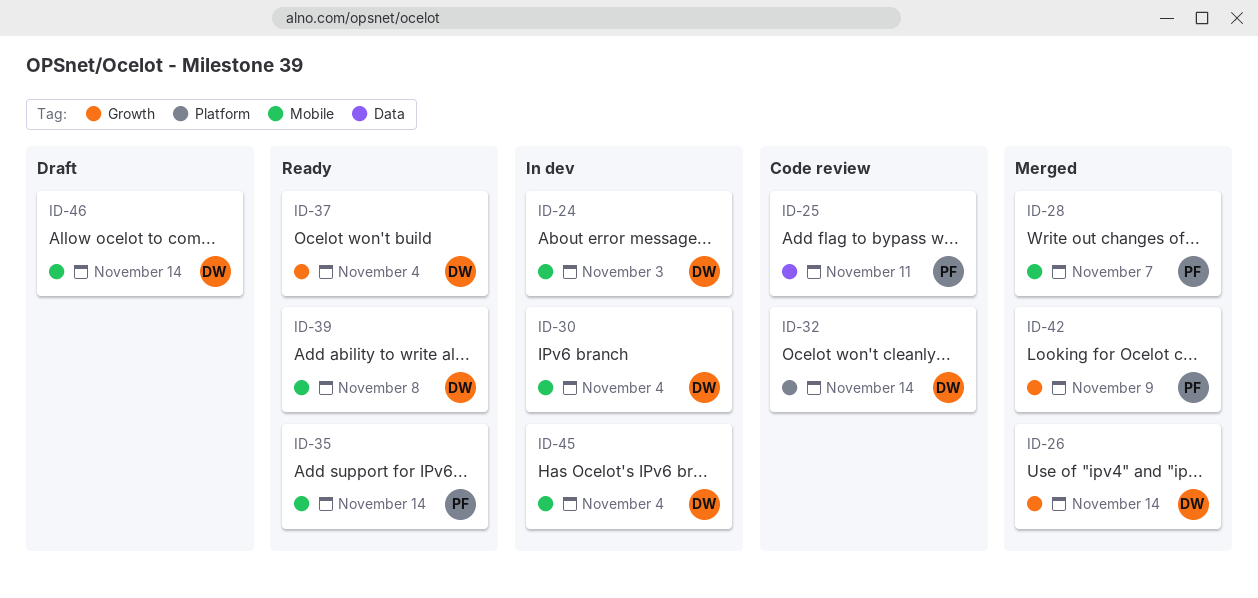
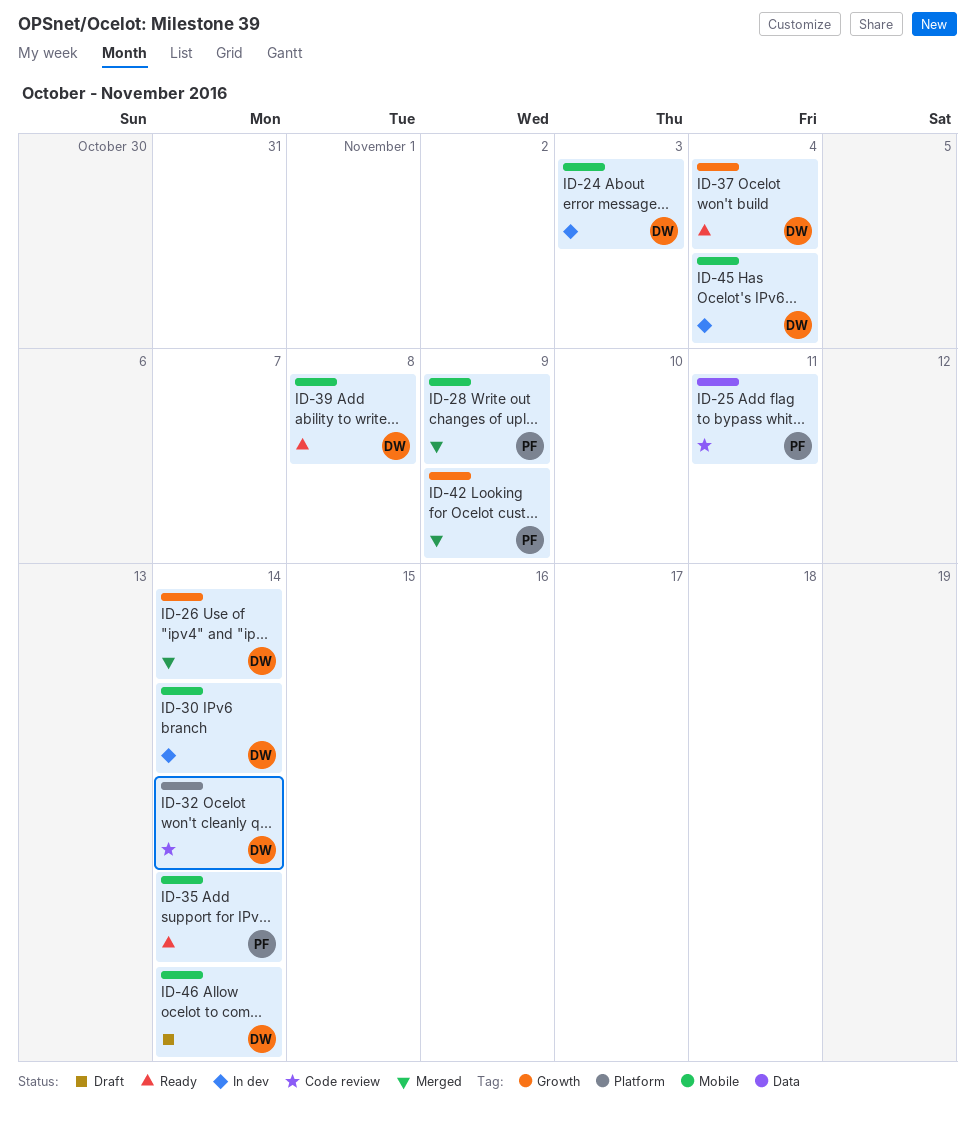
ID-28, due: Nov 7 -> Nov 9
ID-30, due: Nov 4 -> Nov 14

